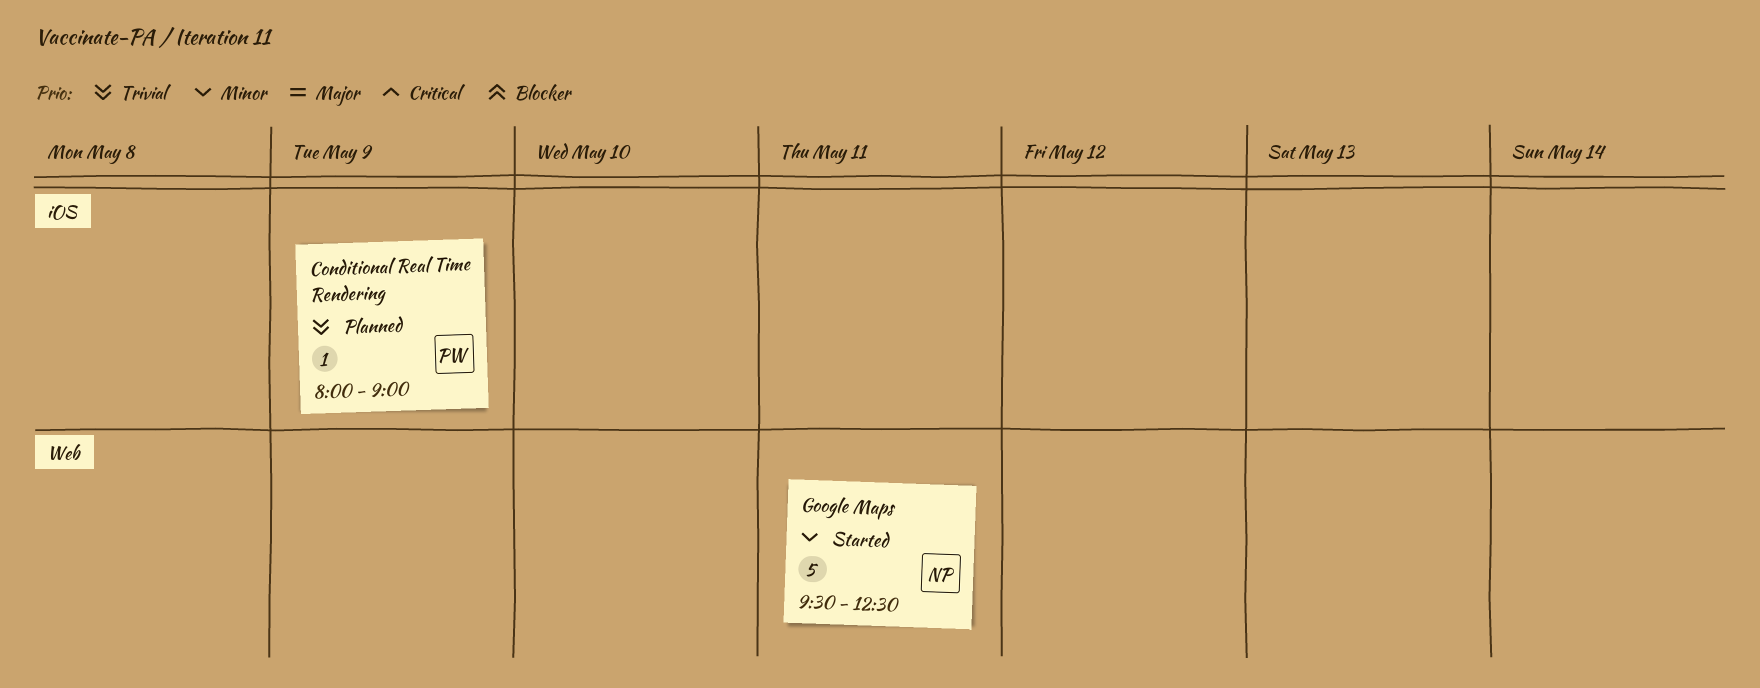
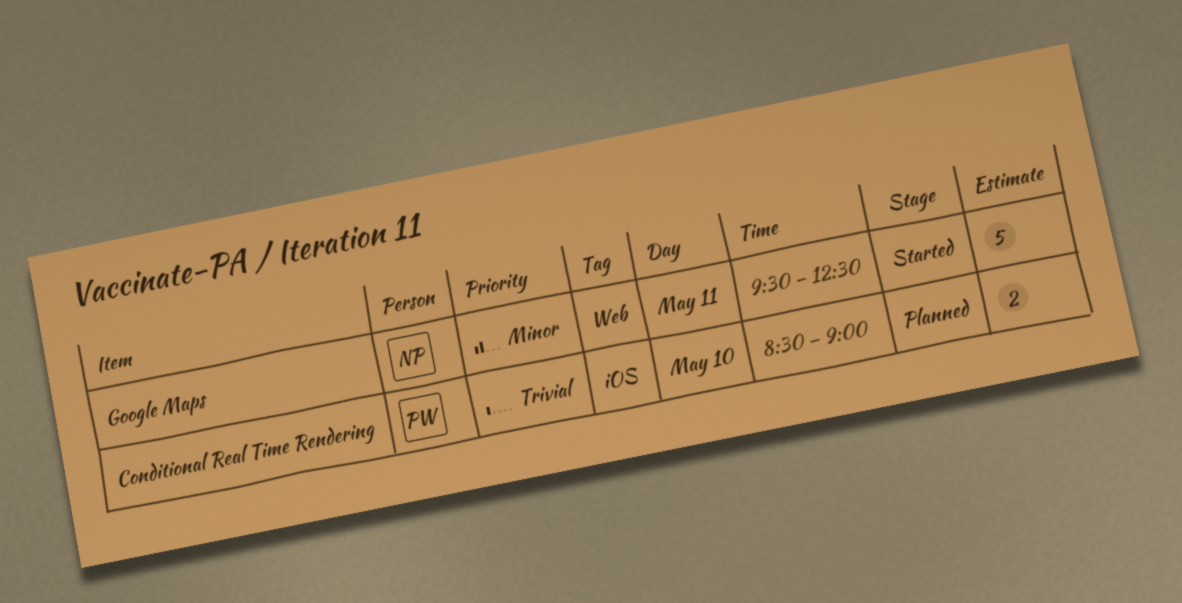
Conditional Real Time Rendering, estimate: 1 -> 2
Conditional Real Time Rendering, day: May 9 -> May 10
Conditional Real Time Rendering, begins: 08:00 -> 08:30

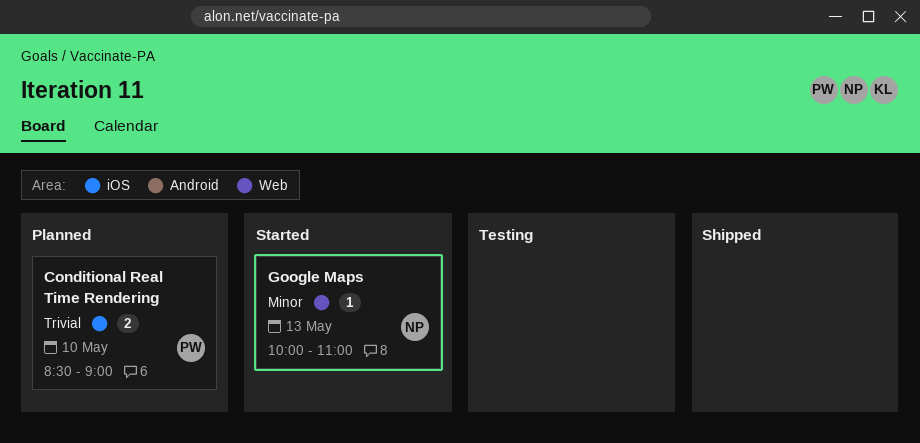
Google Maps, estimate: 5 -> 1
Google Maps, day: May 11 -> May 13
Google Maps, begins: 09:30 -> 10:00
Google Maps, ends: 12:30 -> 11:00

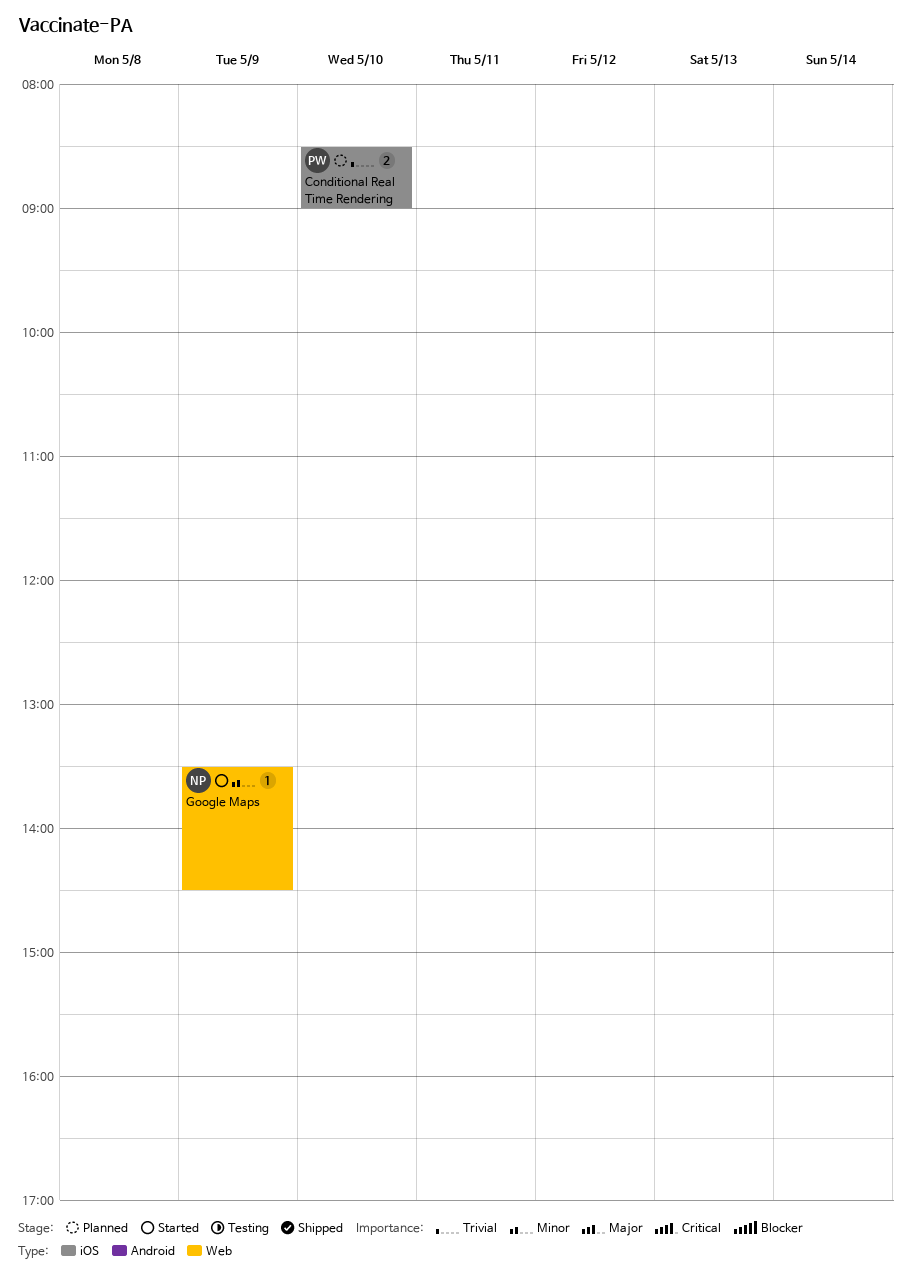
Google Maps, day: May 13 -> May 9
Google Maps, begins: 10:00 -> 13:30
Google Maps, ends: 11:00 -> 14:30

